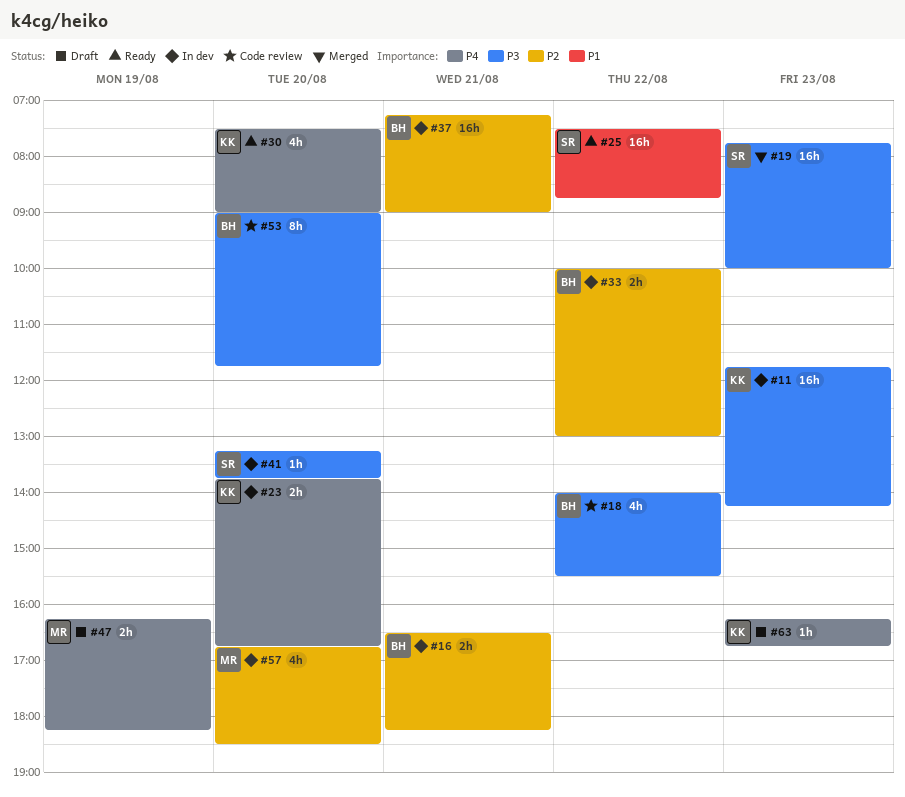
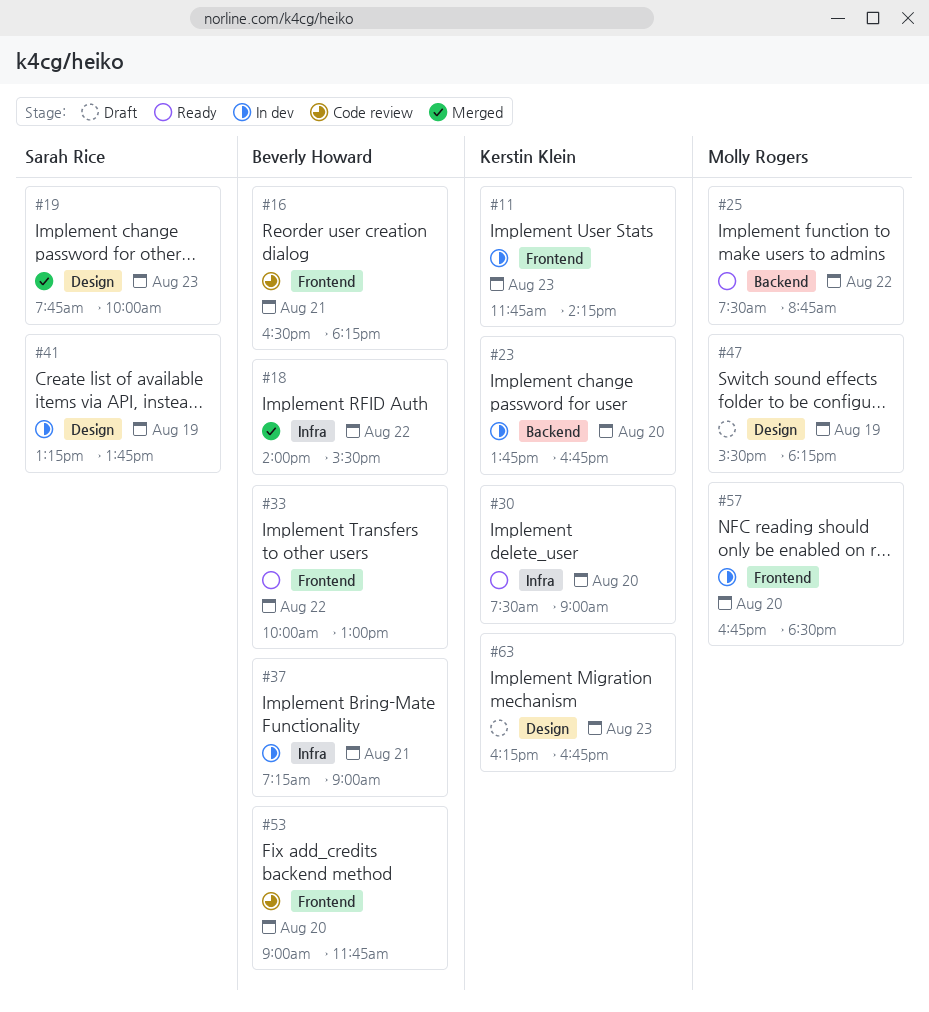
#16, status: In dev -> Code review
#18, status: Code review -> Merged
#25, owner: Sarah Rice -> Molly Rogers
#33, status: In dev -> Ready
#41, day: Aug 20 -> Aug 19
#47, begins: 16:15 -> 15:30

